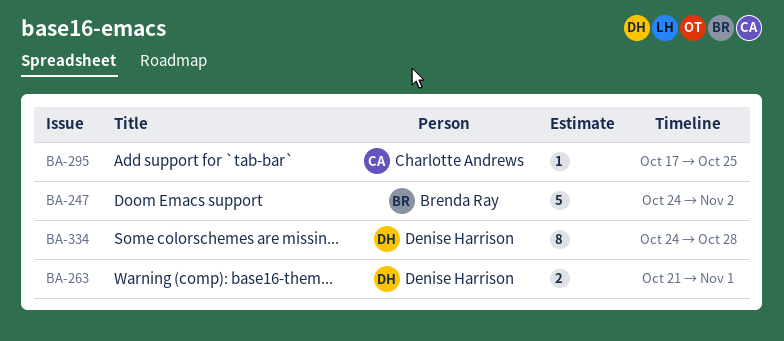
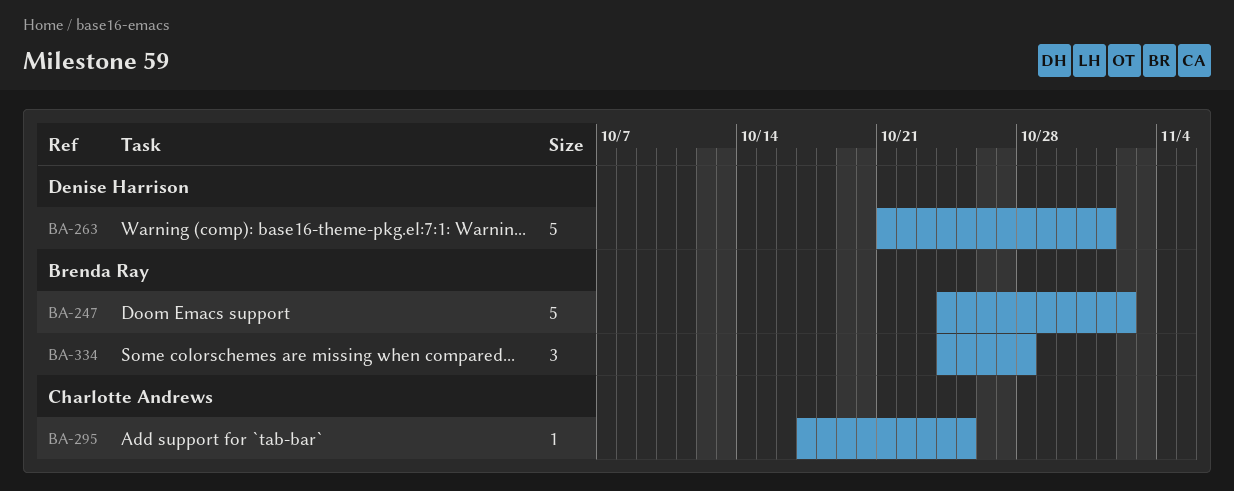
BA-263, estimate: 2 -> 5
BA-334, owner: Denise Harrison -> Brenda Ray
BA-334, estimate: 8 -> 3

